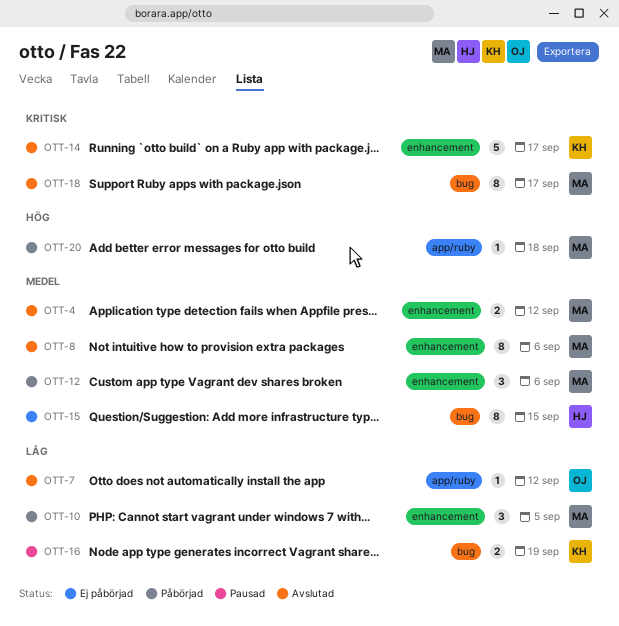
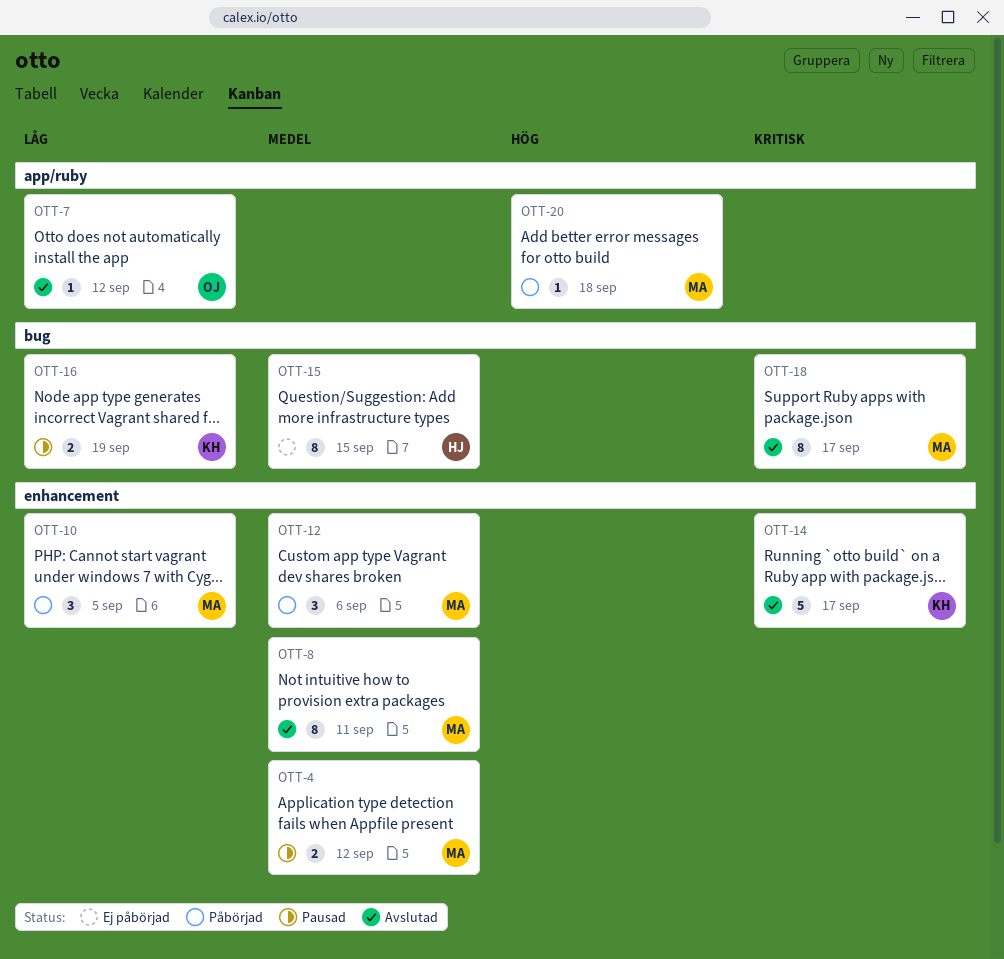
OTT-4, status: Avslutad -> Pausad
OTT-8, due: Sep 6 -> Sep 11

